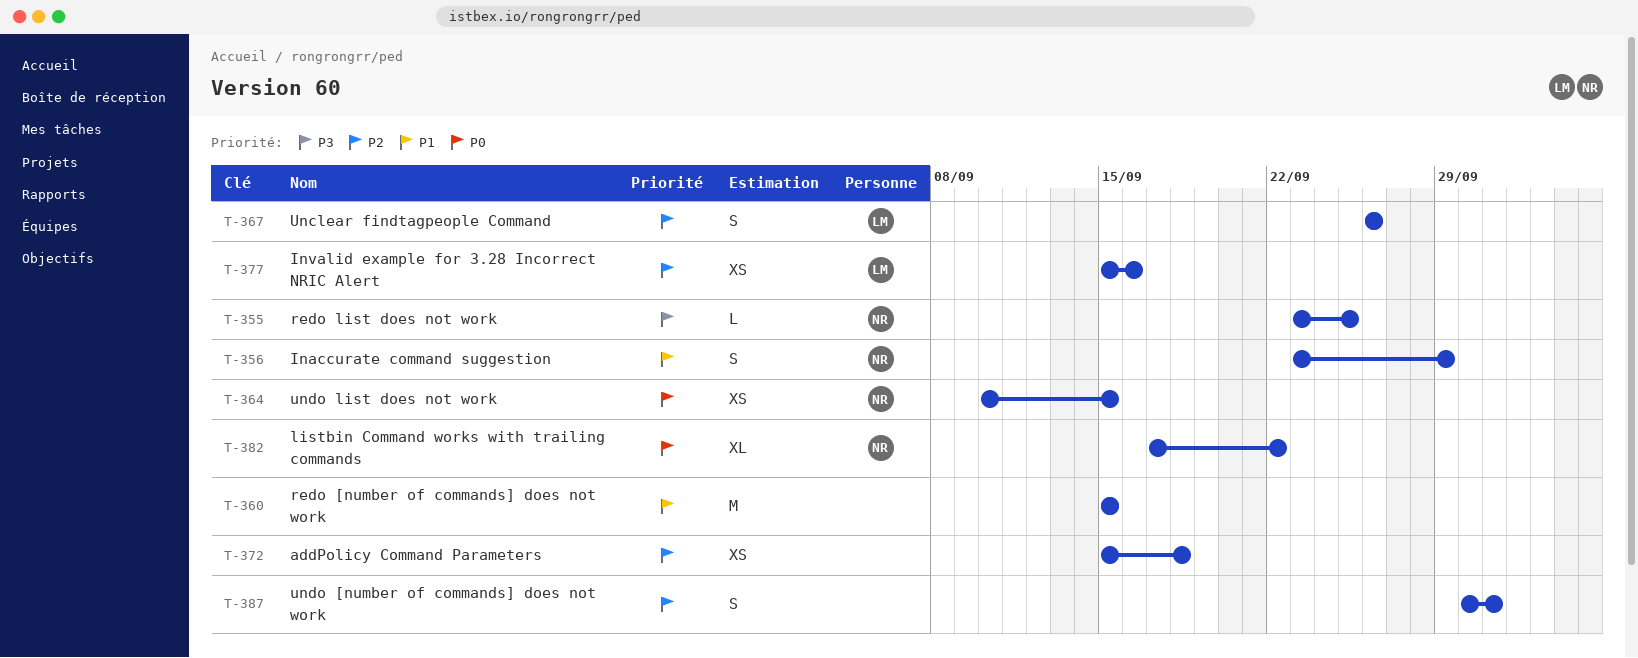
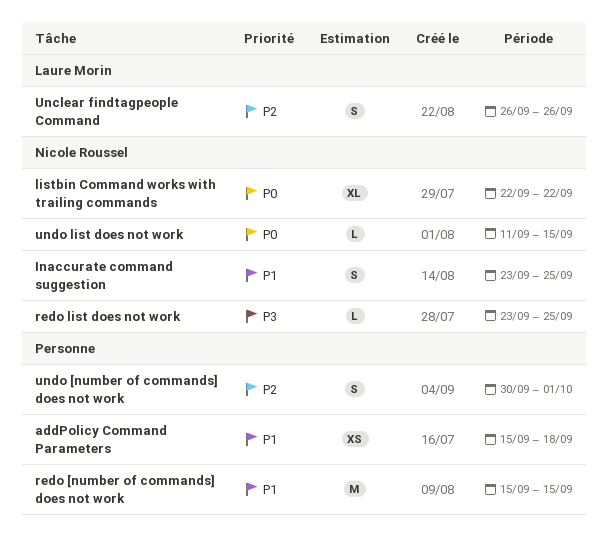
addPolicy Command Parameters, priority: P2 -> P1
Inaccurate command suggestion, due: Sep 29 -> Sep 25
Invalid example for 3.28 Incorrect NRIC Alert: present -> none
listbin Command works with trailing commands, start: Sep 17 -> Sep 22
undo list does not work, estimate: XS -> L
undo list does not work, start: Sep 10 -> Sep 11

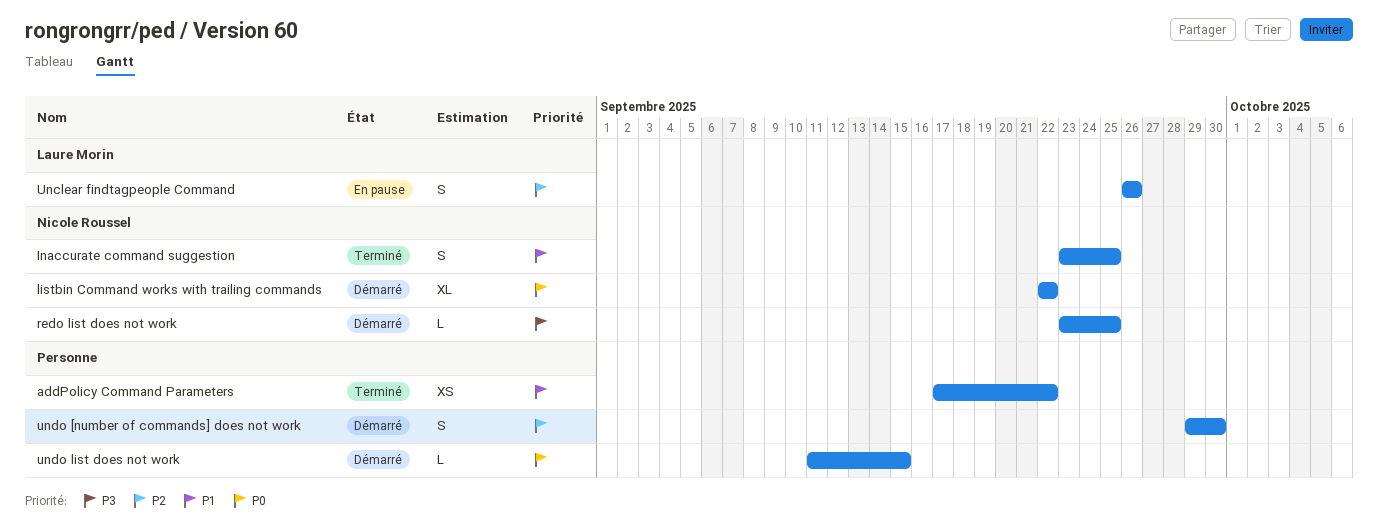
addPolicy Command Parameters, start: Sep 15 -> Sep 17
addPolicy Command Parameters, due: Sep 18 -> Sep 22
redo [number of commands] does not work: present -> none
undo [number of commands] does not work, start: Sep 30 -> Sep 29
undo [number of commands] does not work, due: Oct 1 -> Sep 30
undo list does not work, owner: Nicole Roussel -> none

